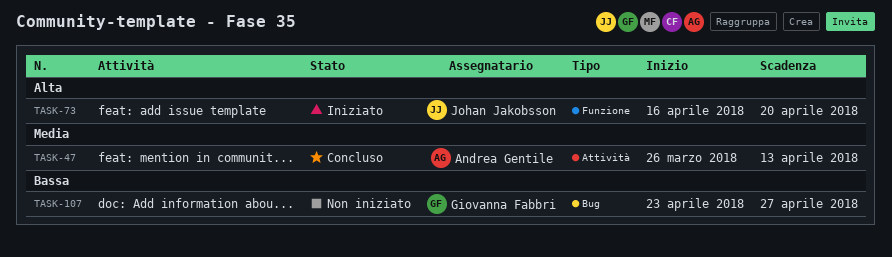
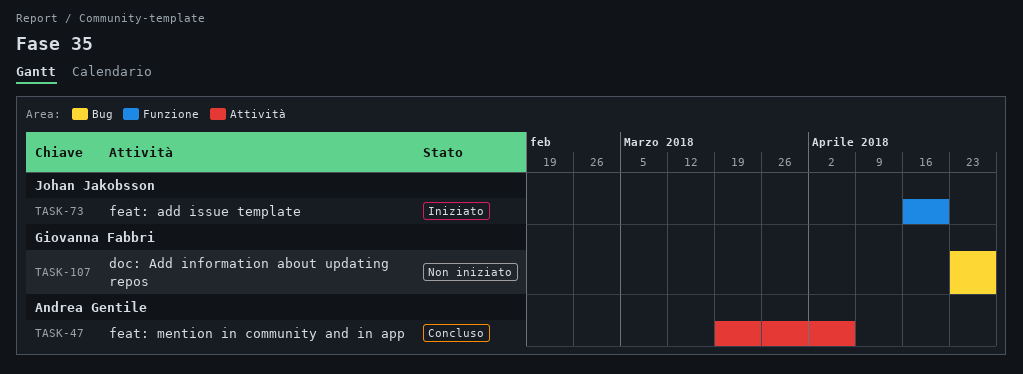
TASK-47, start: Mar 26 -> Mar 19
TASK-47, due: Apr 13 -> Apr 6

